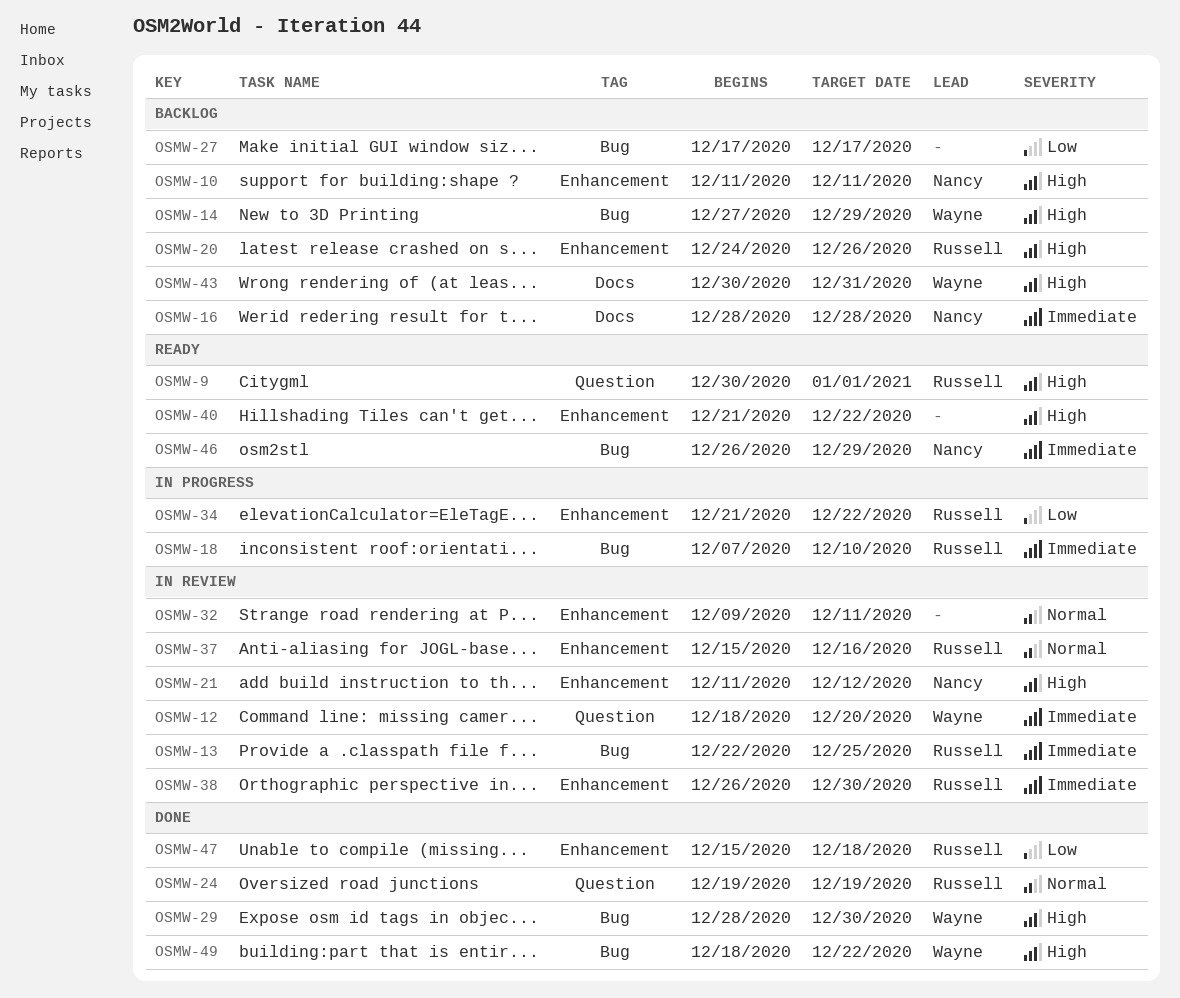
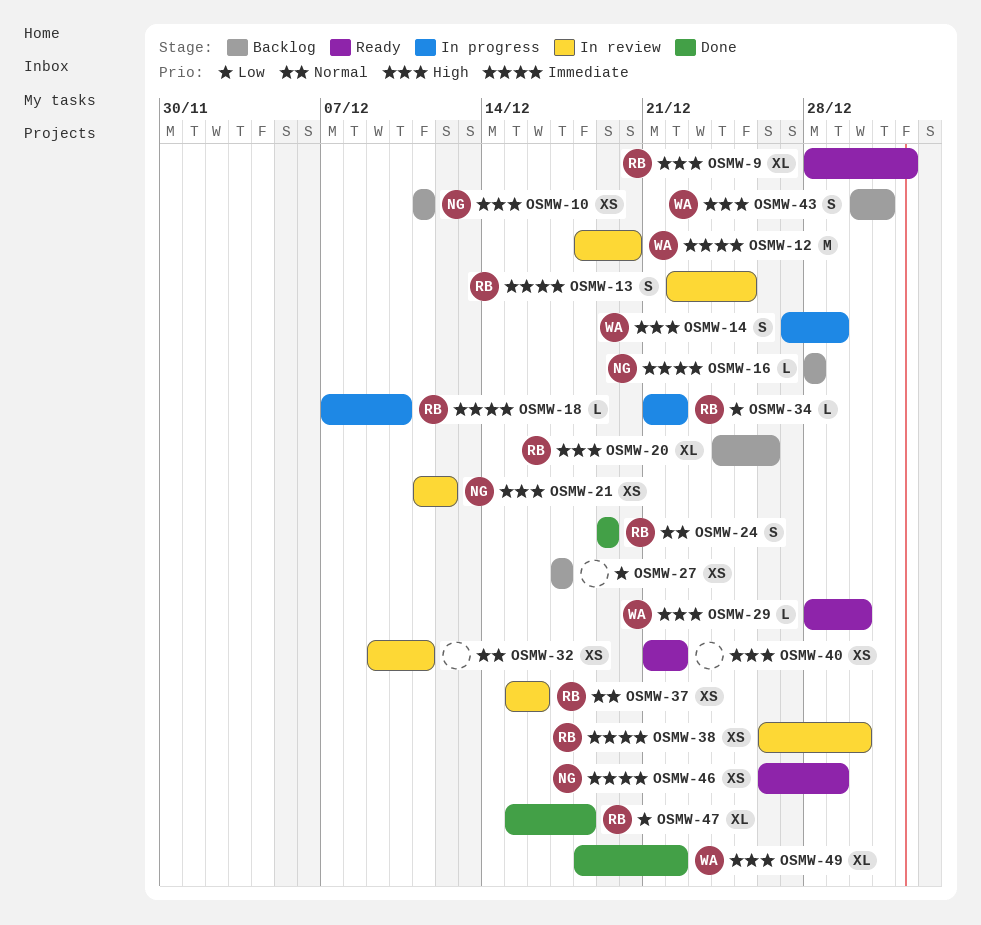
OSMW-9, start: Dec 30 -> Dec 28
OSMW-14, status: Backlog -> In progress
OSMW-29, status: Done -> Ready

